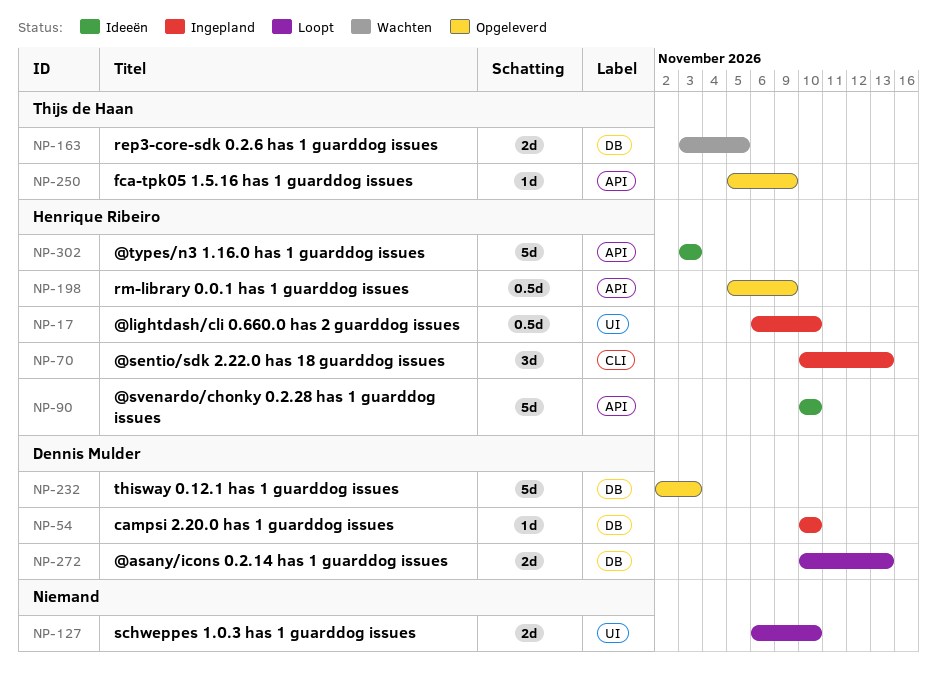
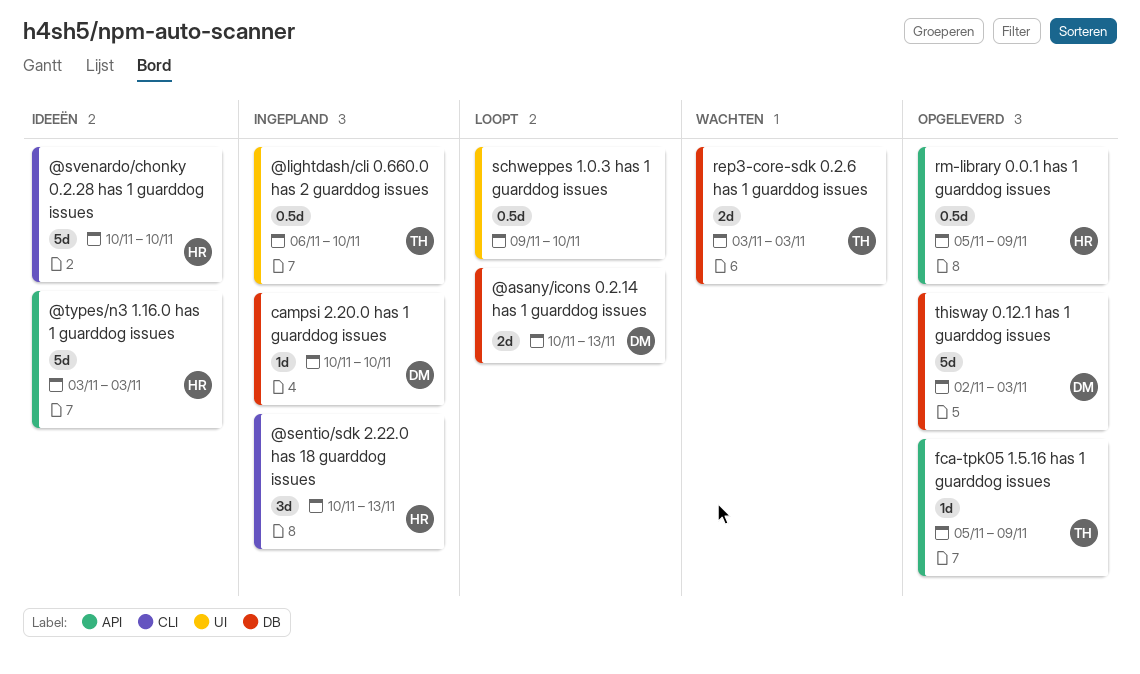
@lightdash/cli 0.660.0 has 2 guarddog issues, owner: Henrique Ribeiro -> Thijs de Haan
@svenardo/chonky 0.2.28 has 1 guarddog issues, label: API -> CLI
rep3-core-sdk 0.2.6 has 1 guarddog issues, due: Nov 5 -> Nov 3
schweppes 1.0.3 has 1 guarddog issues, estimate: 2d -> 0.5d
schweppes 1.0.3 has 1 guarddog issues, start: Nov 6 -> Nov 9

